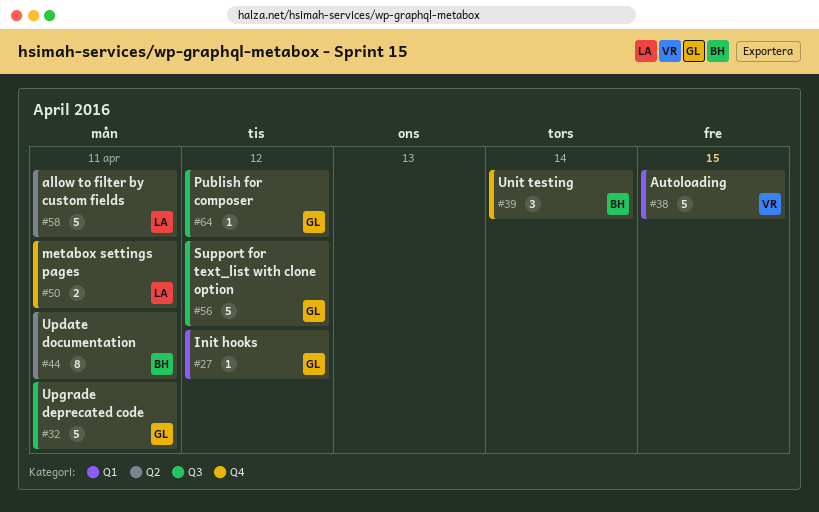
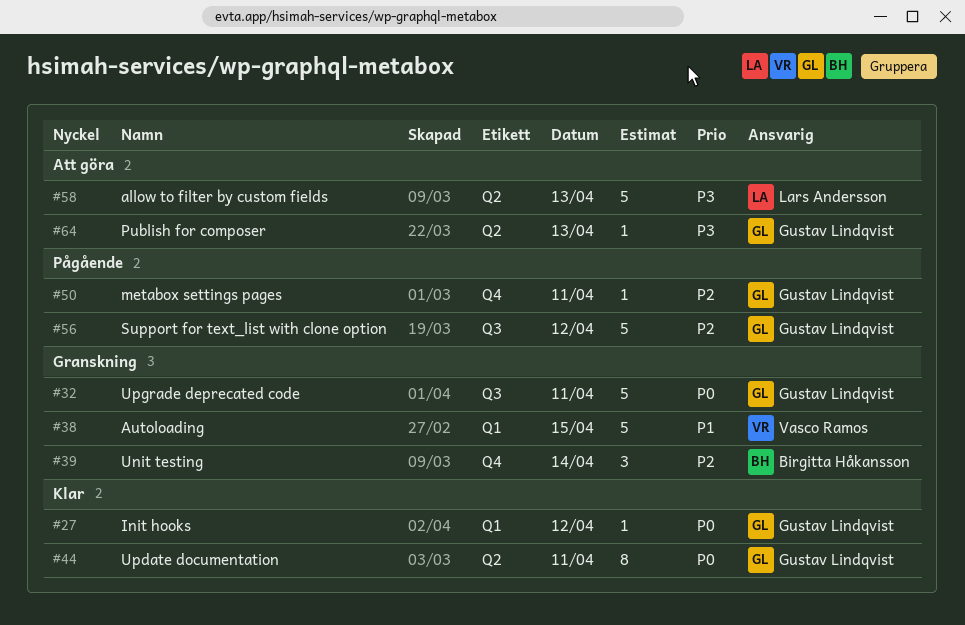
#44, owner: Birgitta Håkansson -> Gustav Lindqvist
#50, owner: Lars Andersson -> Gustav Lindqvist
#50, estimate: 2 -> 1
#58, day: Apr 11 -> Apr 13
#64, label: Q3 -> Q2
#64, day: Apr 12 -> Apr 13

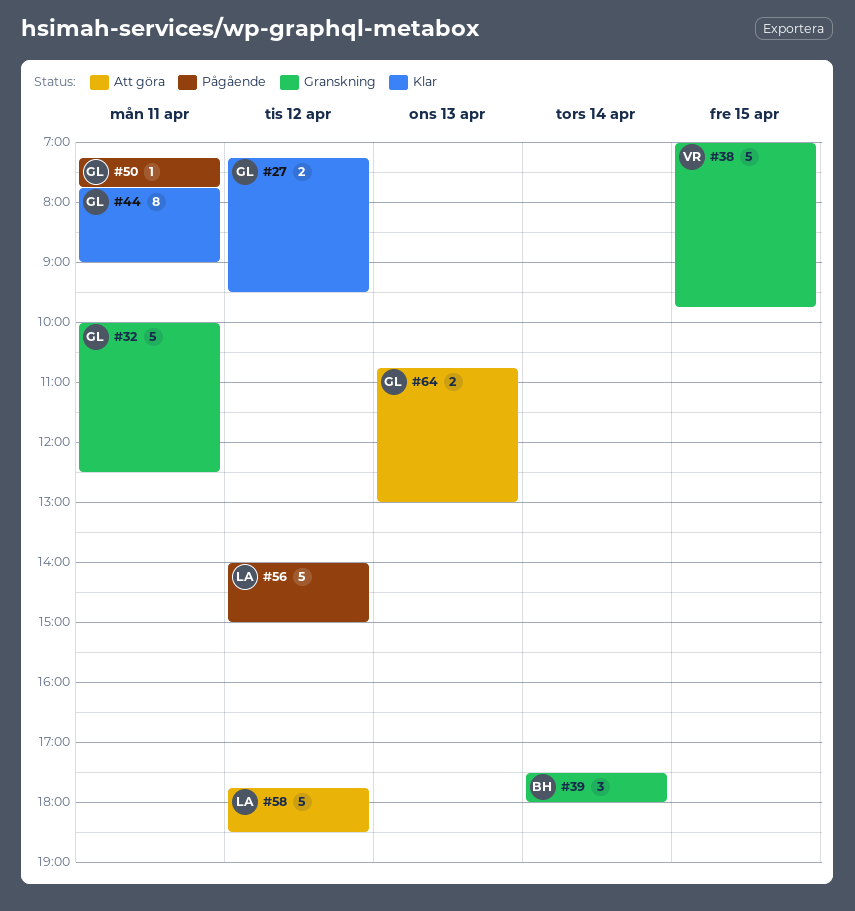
#27, estimate: 1 -> 2
#56, owner: Gustav Lindqvist -> Lars Andersson
#58, day: Apr 13 -> Apr 12
#64, estimate: 1 -> 2

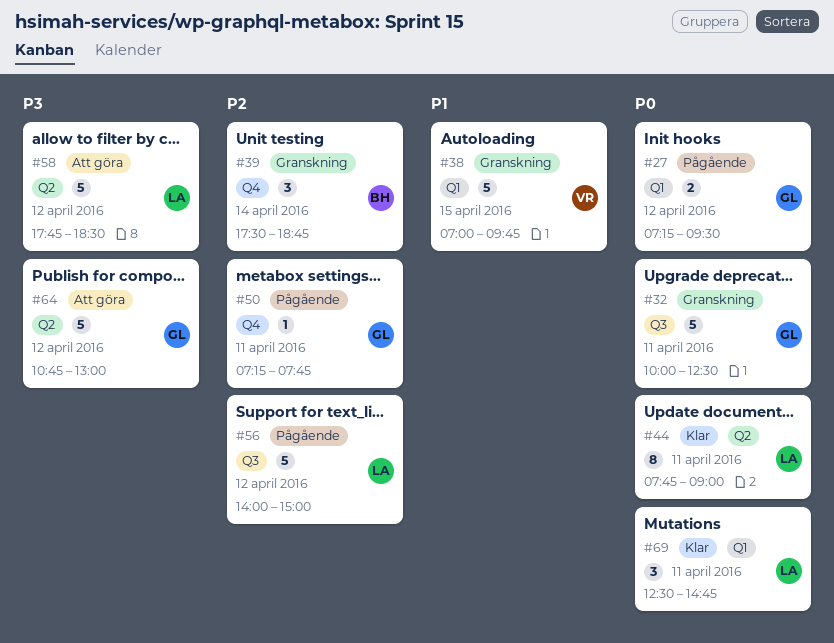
#27, status: Klar -> Pågående
#39, ends: 18:00 -> 18:45
#44, owner: GL -> LA
#64, estimate: 2 -> 5
#64, day: Apr 13 -> Apr 12
#69: none -> present

